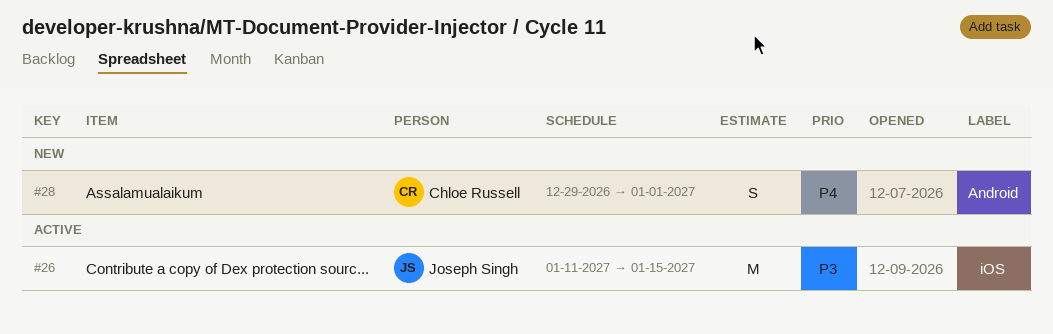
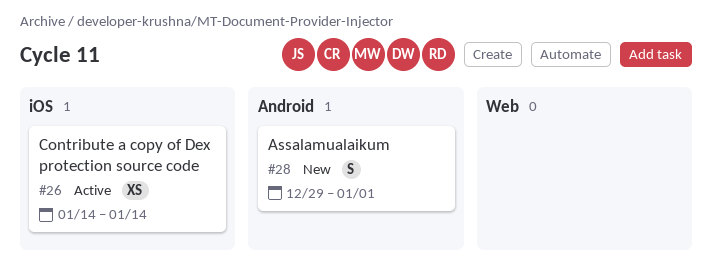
#26, estimate: M -> XS
#26, start: Jan 11 -> Jan 14
#26, due: Jan 15 -> Jan 14

